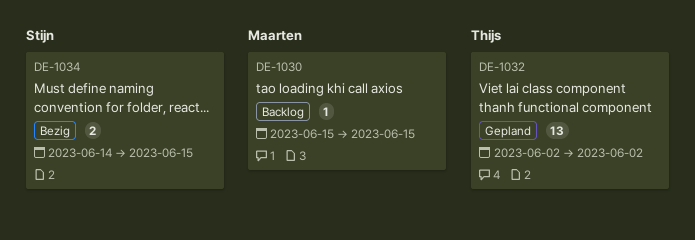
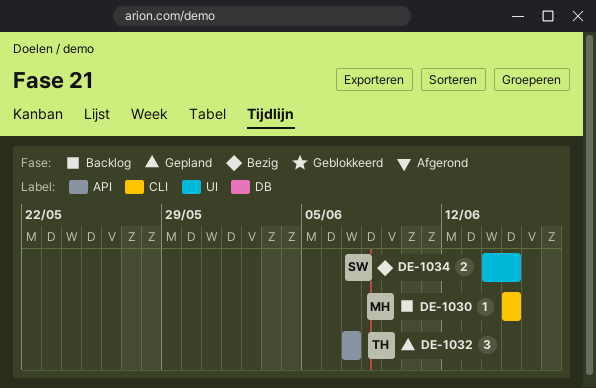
DE-1032, estimate: 13 -> 3
DE-1032, start: Jun 2 -> Jun 7
DE-1032, due: Jun 2 -> Jun 7

